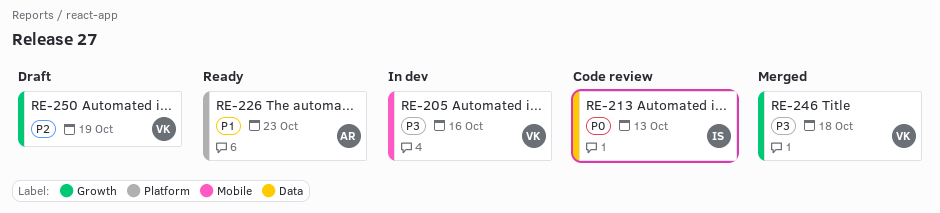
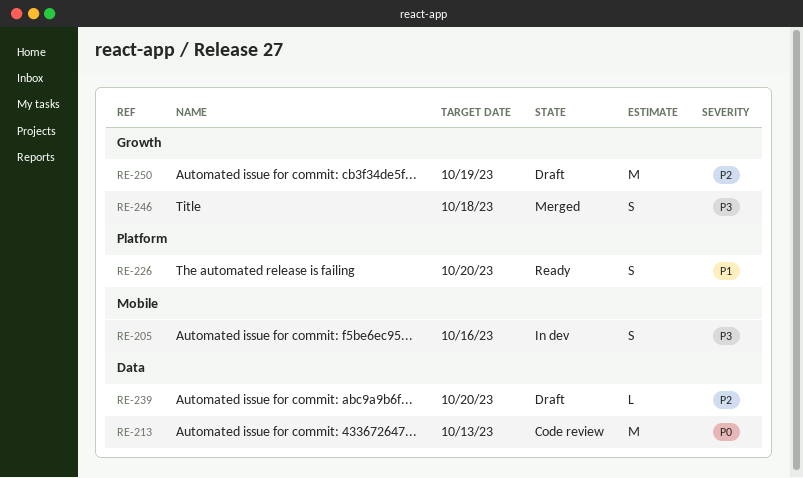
RE-226, due: Oct 23 -> Oct 20
RE-239: none -> present

